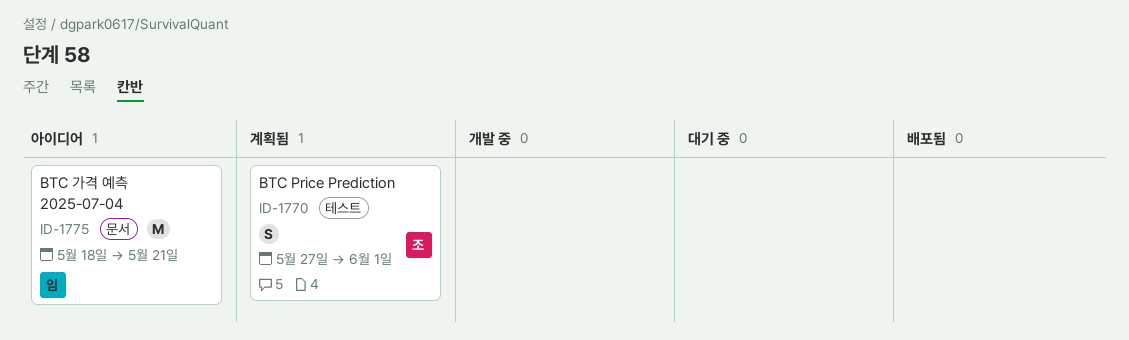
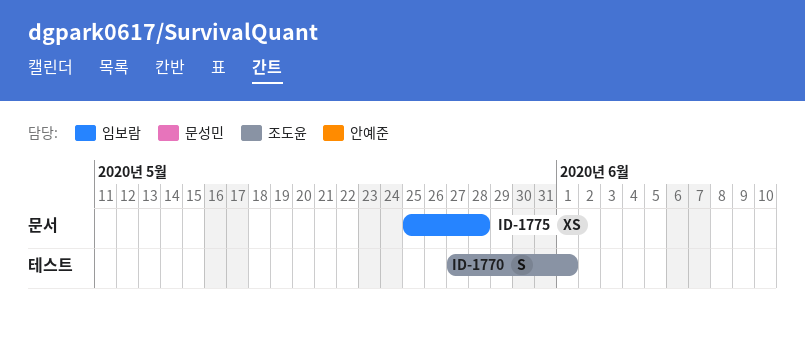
ID-1775, estimate: M -> XS
ID-1775, start: May 18 -> May 25
ID-1775, due: May 21 -> May 28

